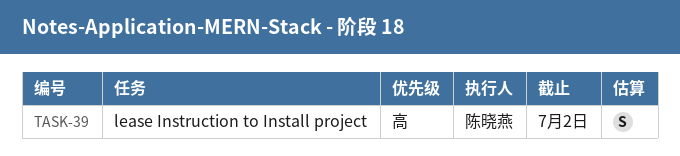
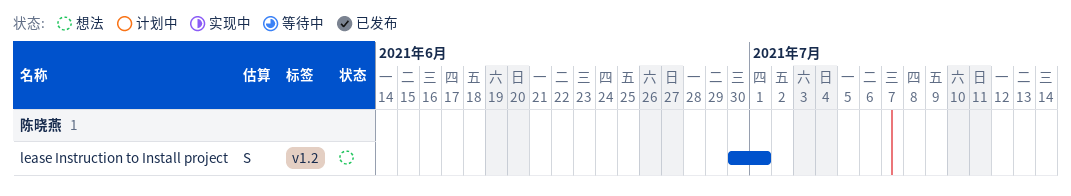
lease Instruction to Install project, due: Jul 2 -> Jul 1

